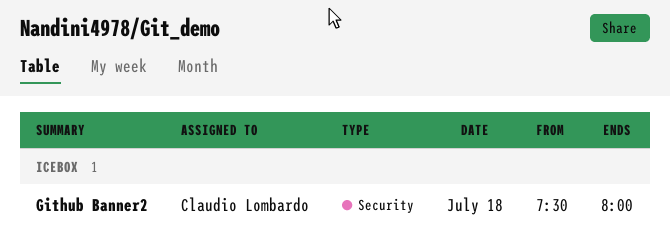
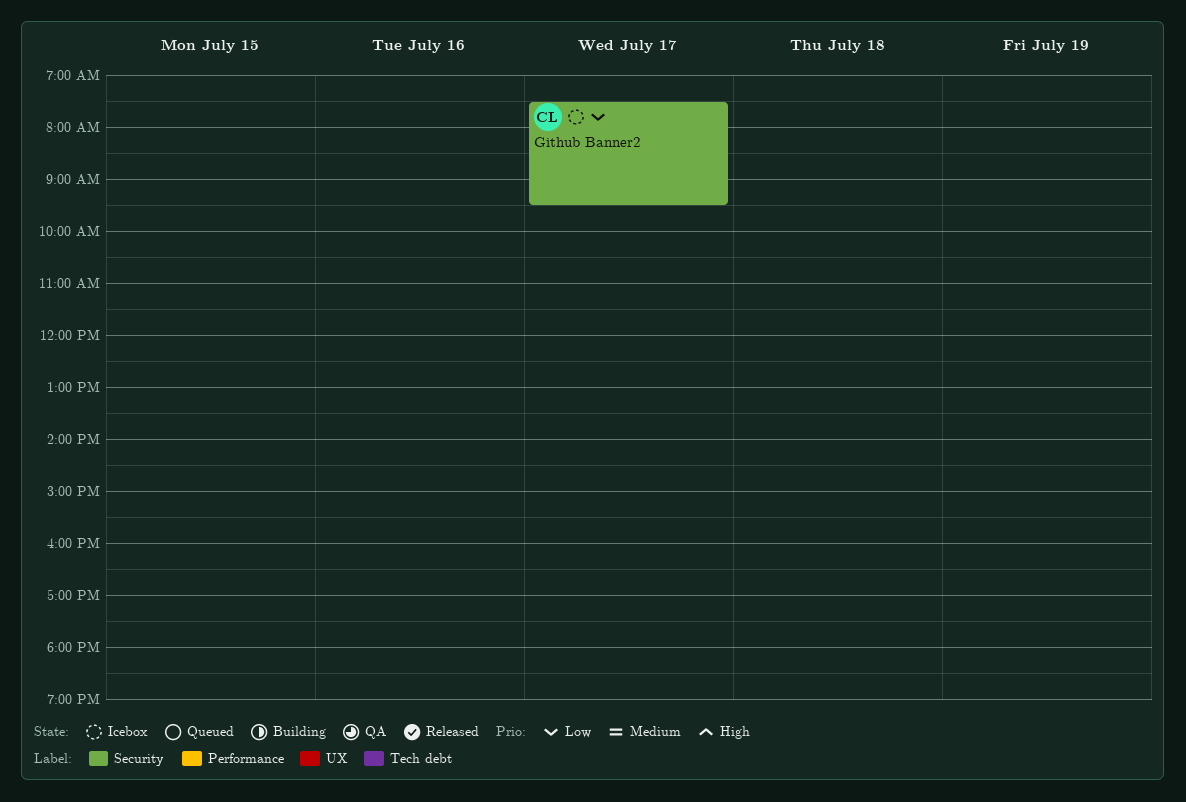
Github Banner2, day: Jul 18 -> Jul 17
Github Banner2, ends: 08:00 -> 09:30

